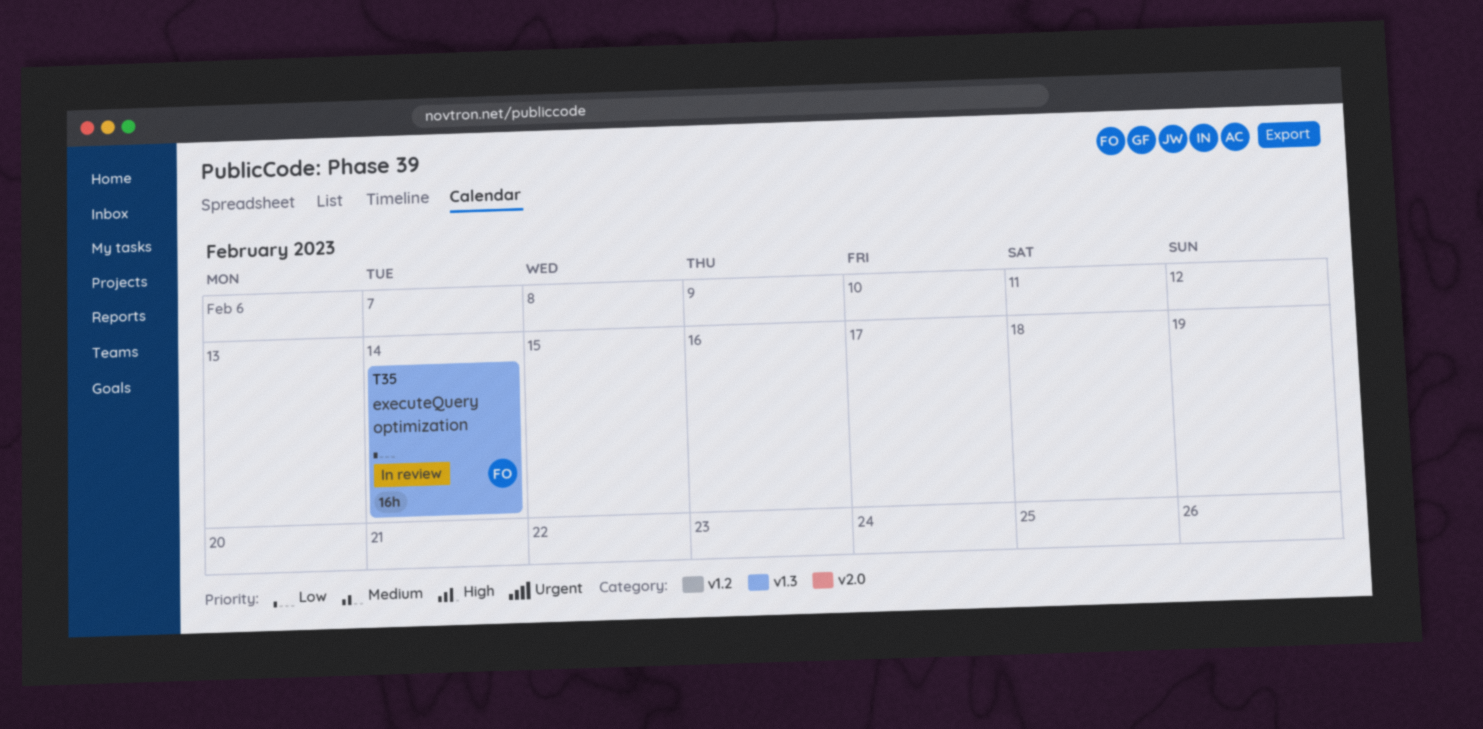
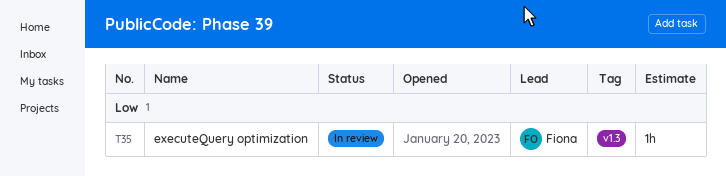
T35, estimate: 16h -> 1h

